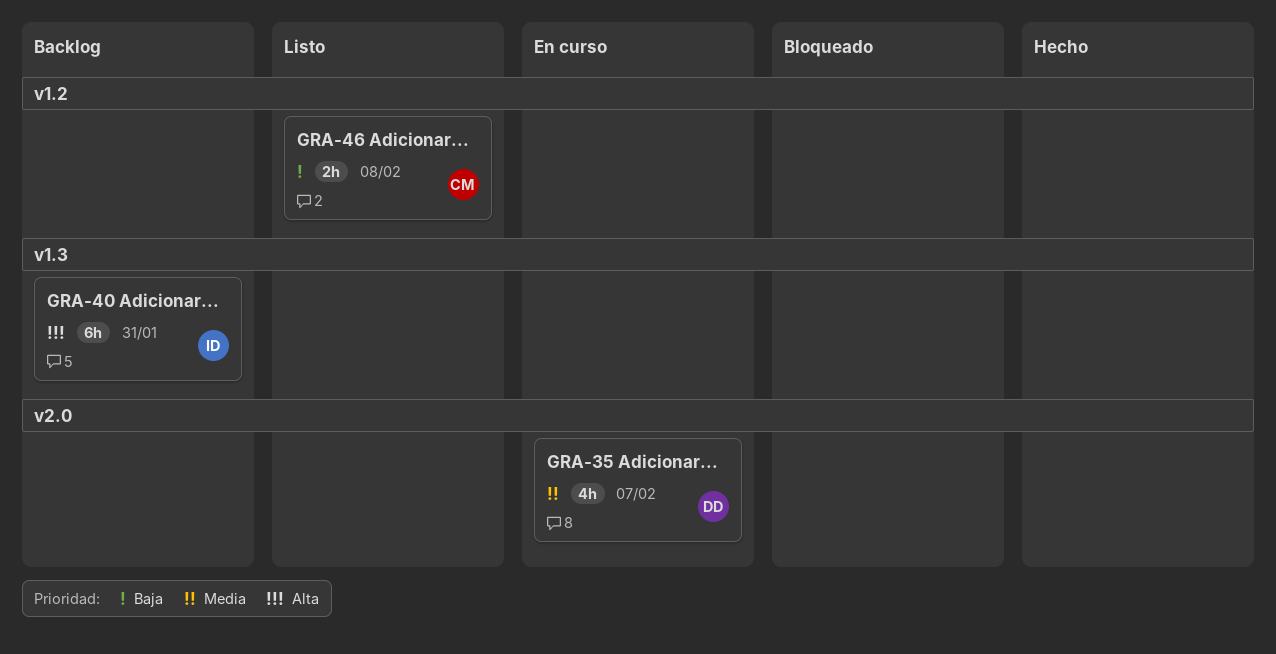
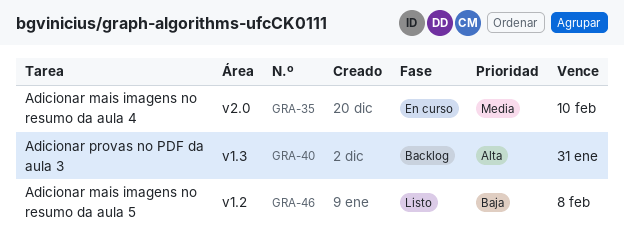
GRA-35, due: Feb 7 -> Feb 10

